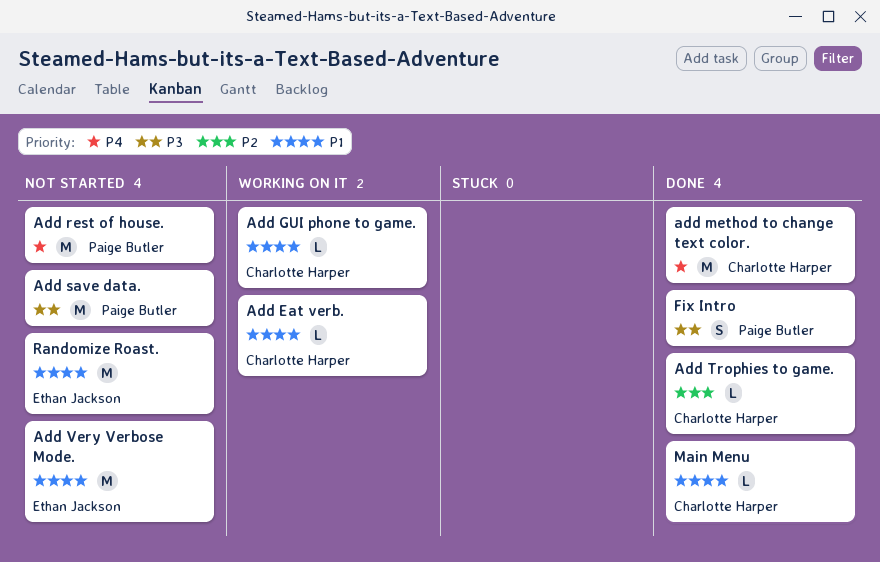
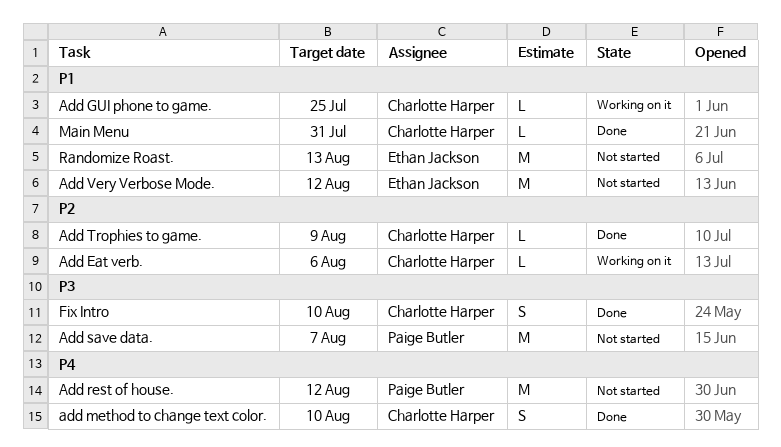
Add Eat verb., priority: P1 -> P2
add method to change text color., estimate: M -> S
Fix Intro, owner: Paige Butler -> Charlotte Harper

